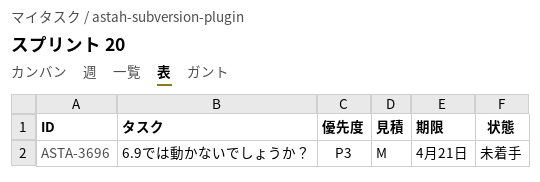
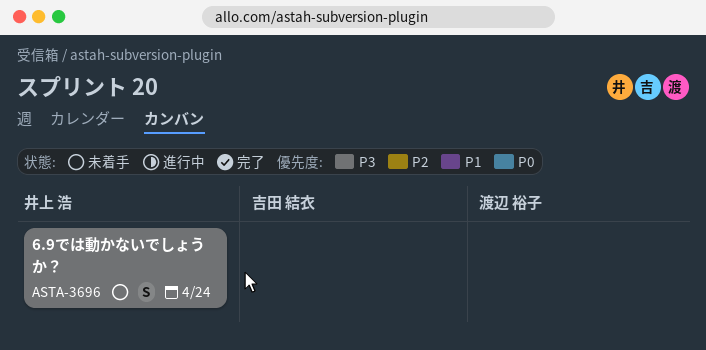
ASTA-3696, estimate: M -> S
ASTA-3696, due: Apr 21 -> Apr 24

